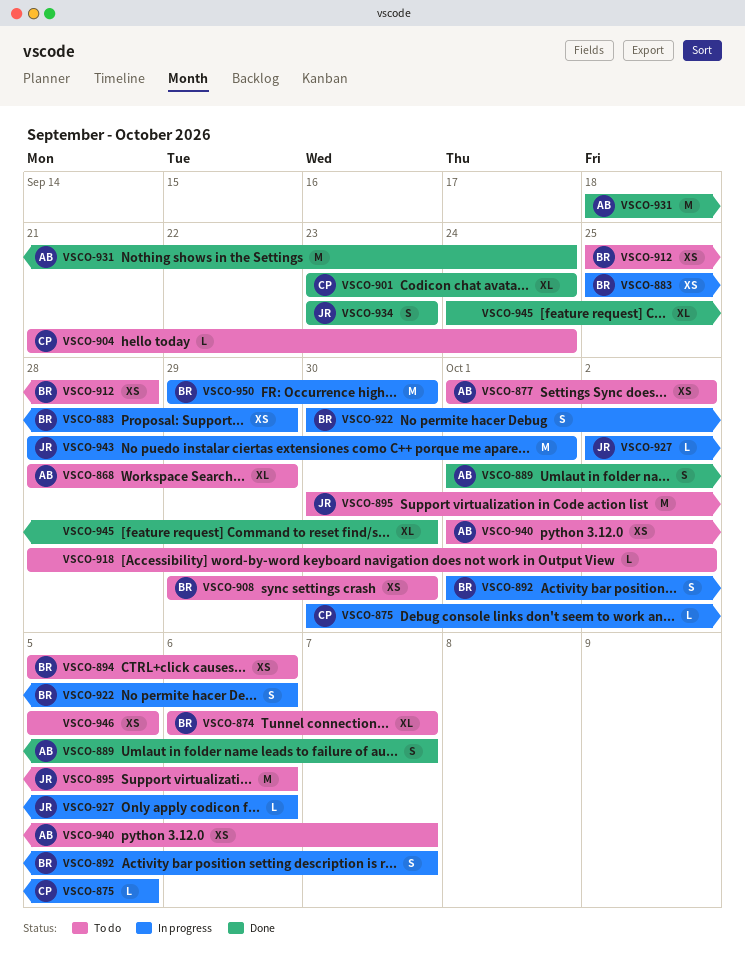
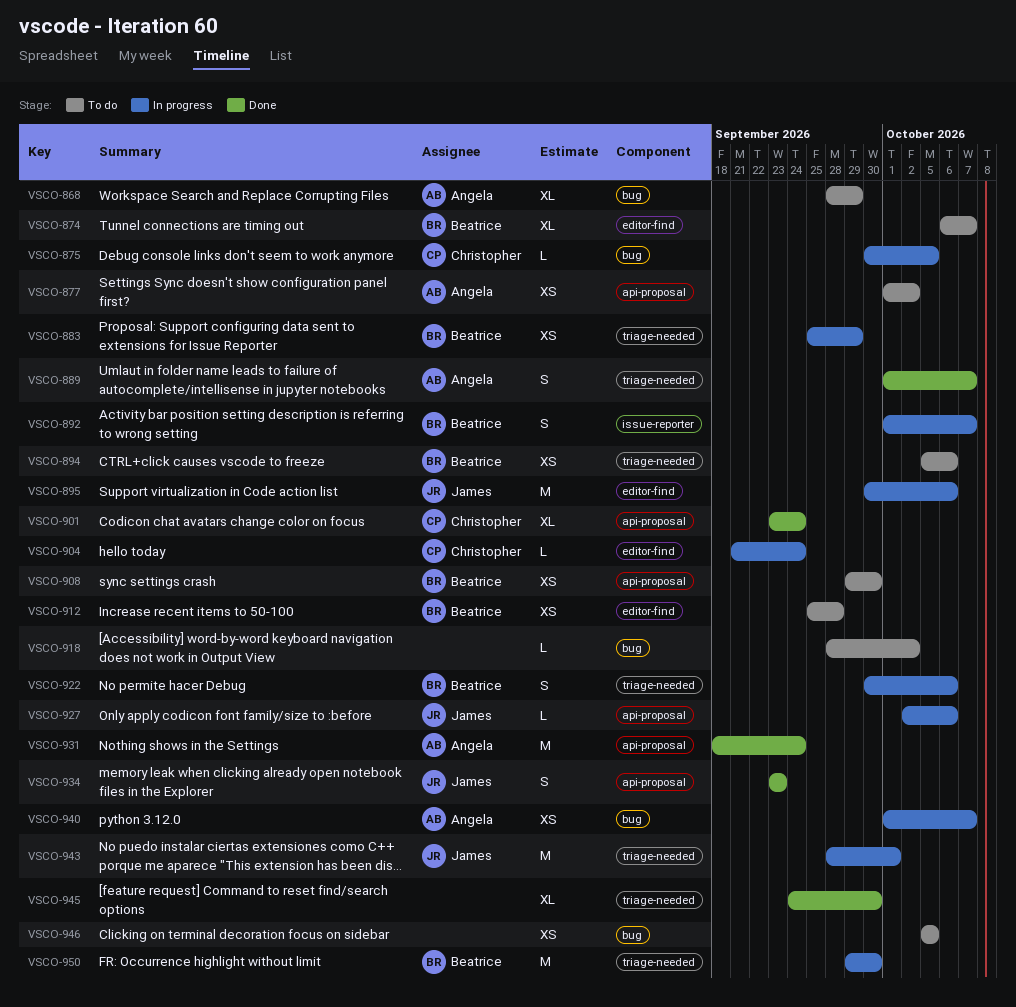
VSCO-895, status: To do -> In progress
VSCO-904, status: To do -> In progress
VSCO-940, status: To do -> In progress

